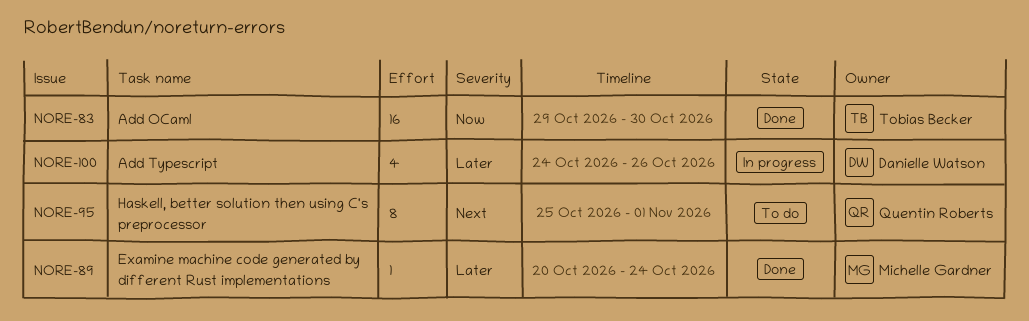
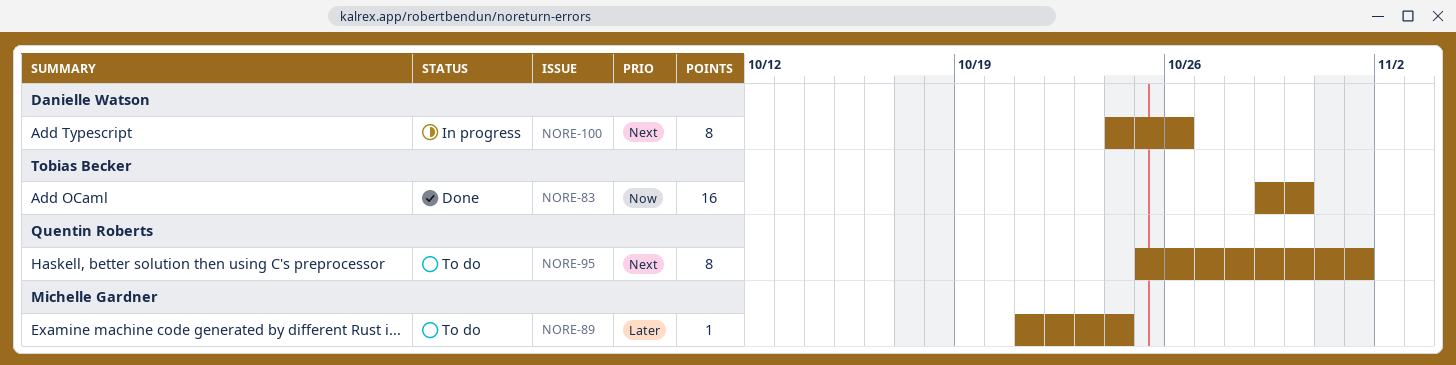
NORE-89, status: Done -> To do
NORE-89, start: Oct 20 -> Oct 21
NORE-100, priority: Later -> Next
NORE-100, estimate: 4 -> 8

